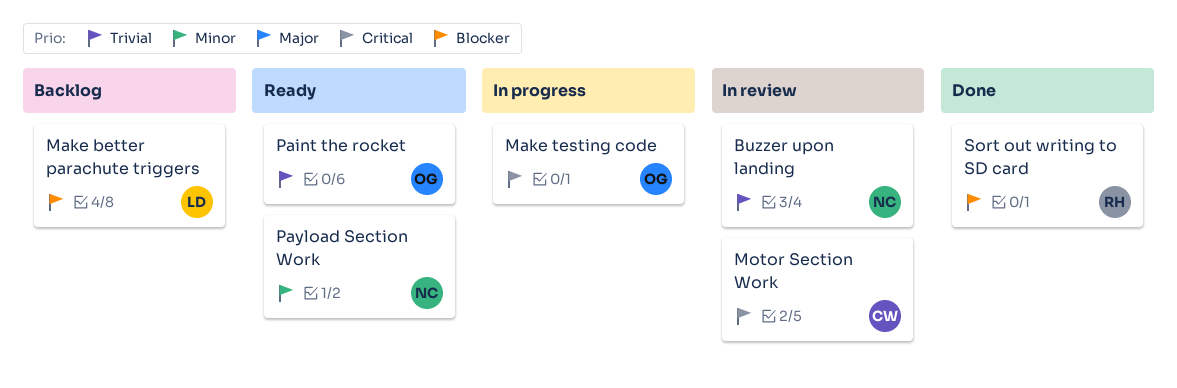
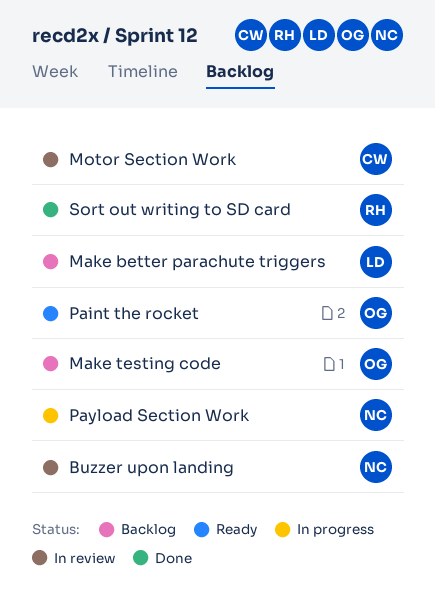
Make testing code, status: In progress -> Backlog
Payload Section Work, status: Ready -> In progress

